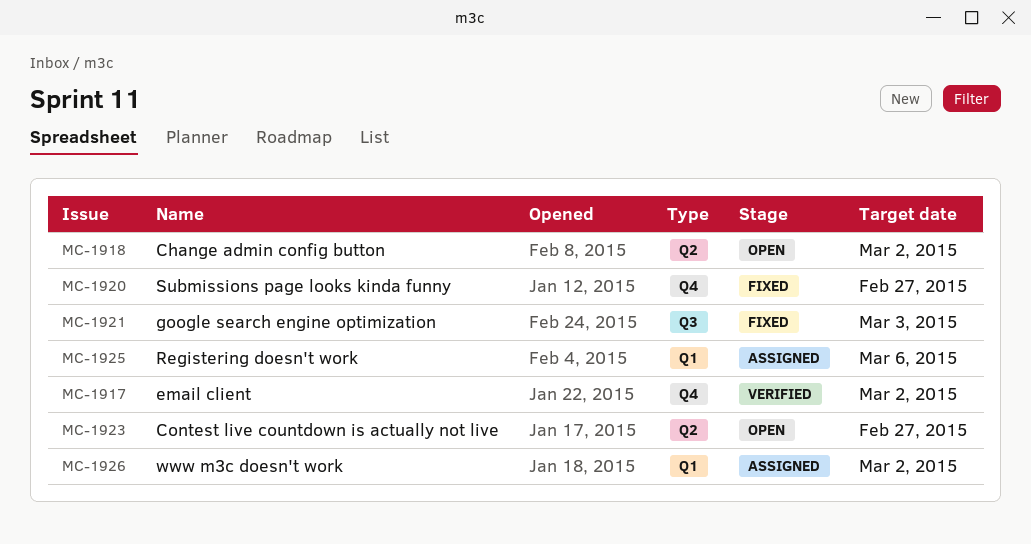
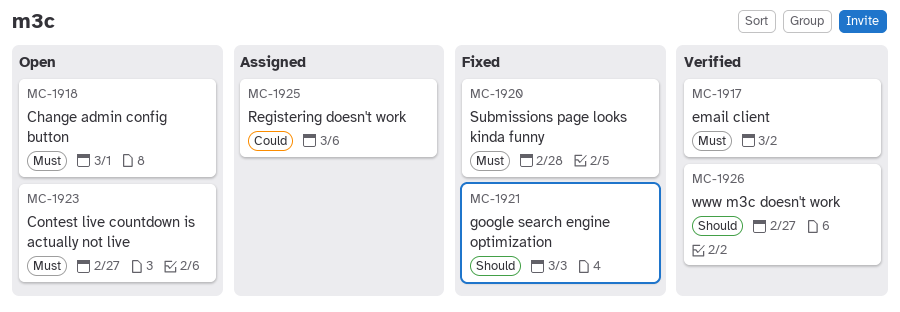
MC-1918, due: Mar 2 -> Mar 1
MC-1920, due: Feb 27 -> Feb 28
MC-1926, status: Assigned -> Verified
MC-1926, due: Mar 2 -> Feb 27

